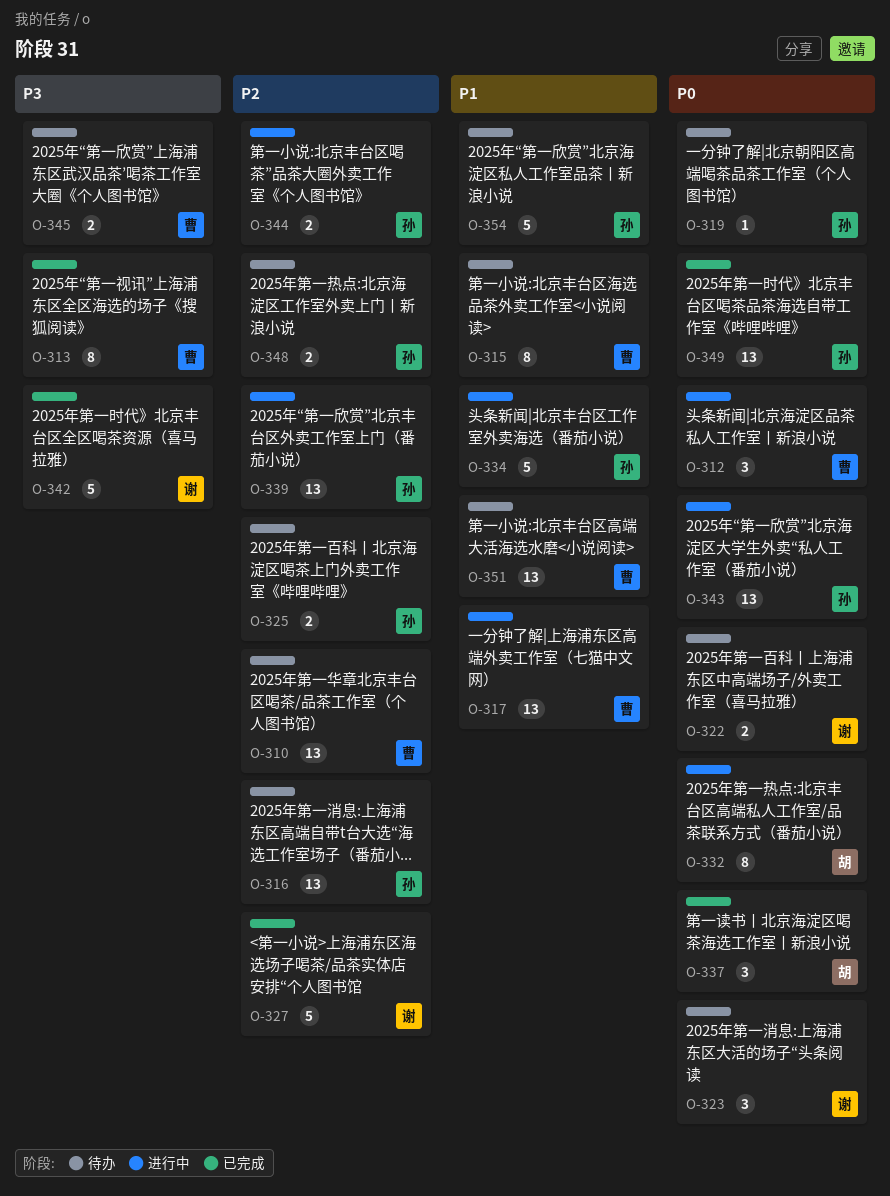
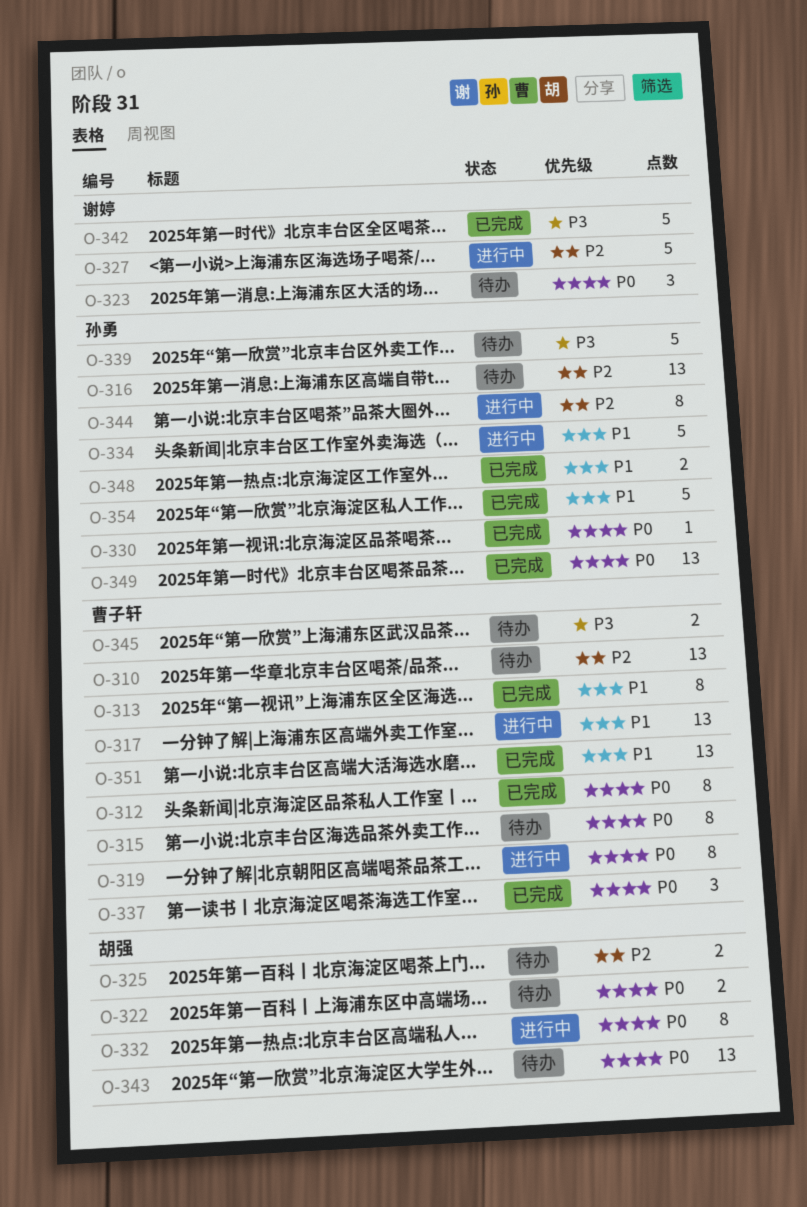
O-312, status: 进行中 -> 已完成
O-312, estimate: 3 -> 8
O-313, priority: P3 -> P1
O-315, priority: P1 -> P0
O-319, status: 待办 -> 进行中
O-319, owner: 孙勇 -> 曹子轩
O-319, estimate: 1 -> 8
O-322, owner: 谢婷 -> 胡强
O-325, owner: 孙勇 -> 胡强
O-327, status: 已完成 -> 进行中
O-330: none -> present
O-337, owner: 胡强 -> 曹子轩
O-339, status: 进行中 -> 待办
O-339, priority: P2 -> P3
O-339, estimate: 13 -> 5
O-343, status: 进行中 -> 待办
O-343, owner: 孙勇 -> 胡强
O-344, estimate: 2 -> 8
O-348, status: 待办 -> 已完成
O-348, priority: P2 -> P1
O-351, status: 待办 -> 已完成
O-354, status: 待办 -> 已完成

